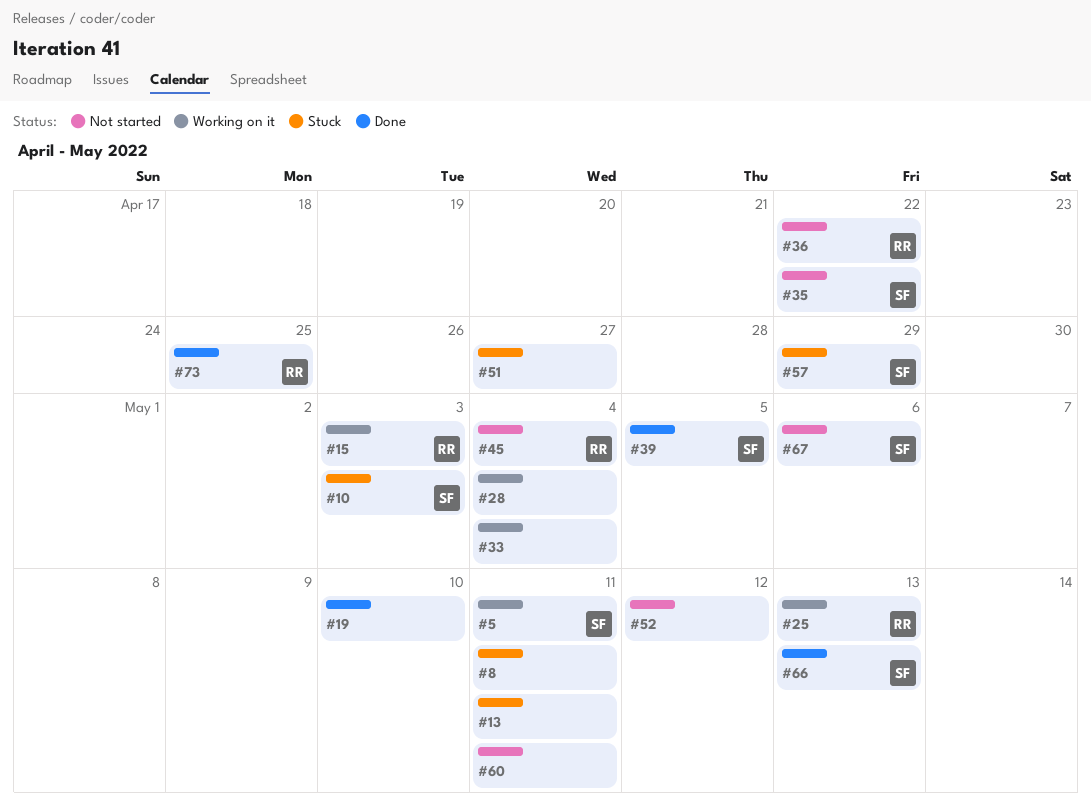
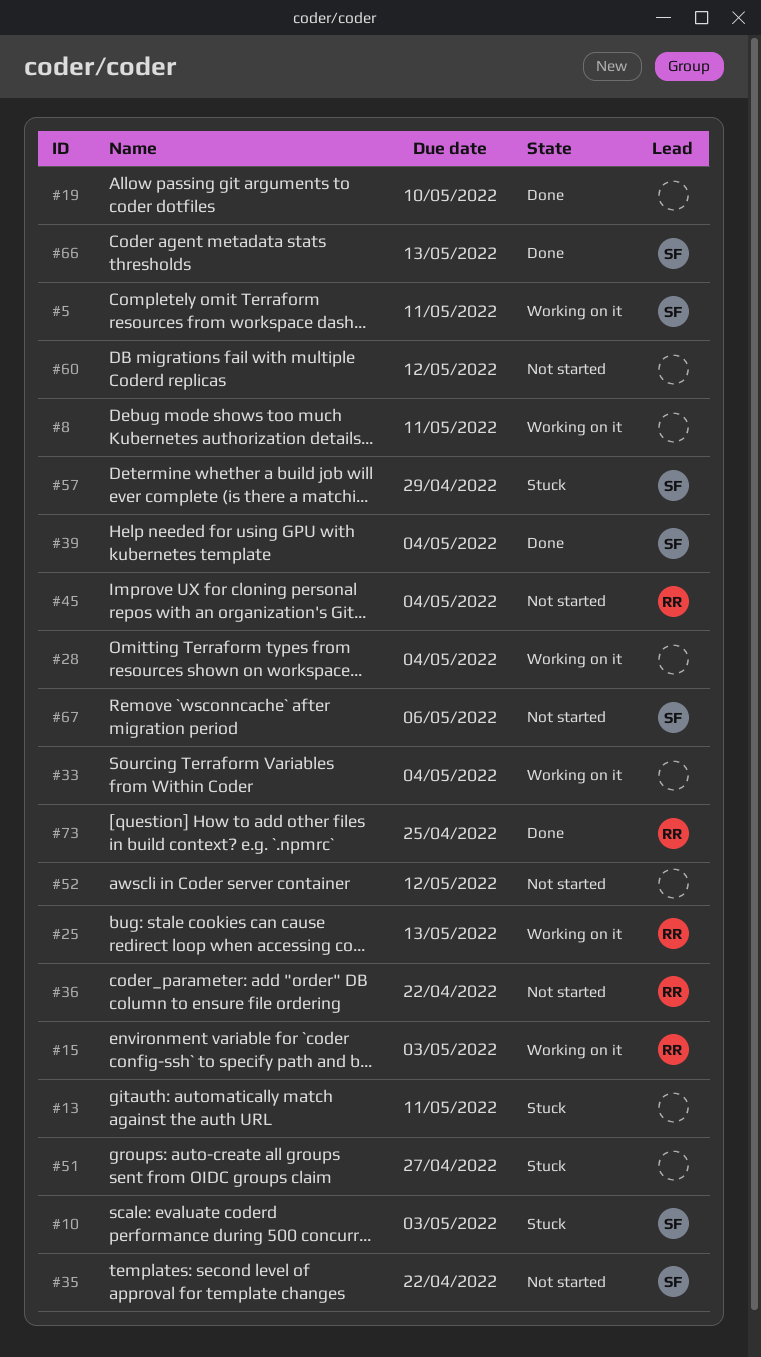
#8, status: Stuck -> Working on it
#39, due: May 5 -> May 4
#60, due: May 11 -> May 12

